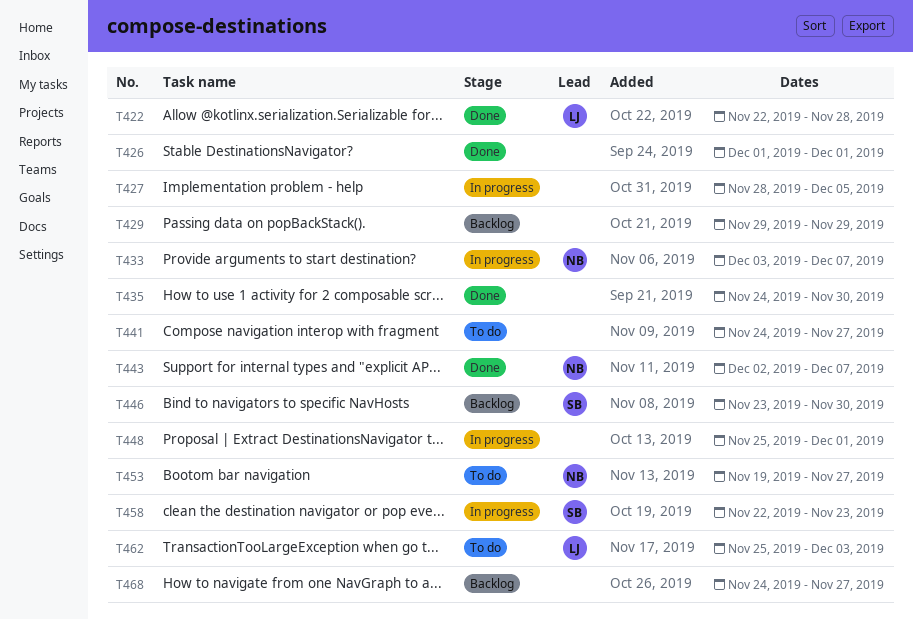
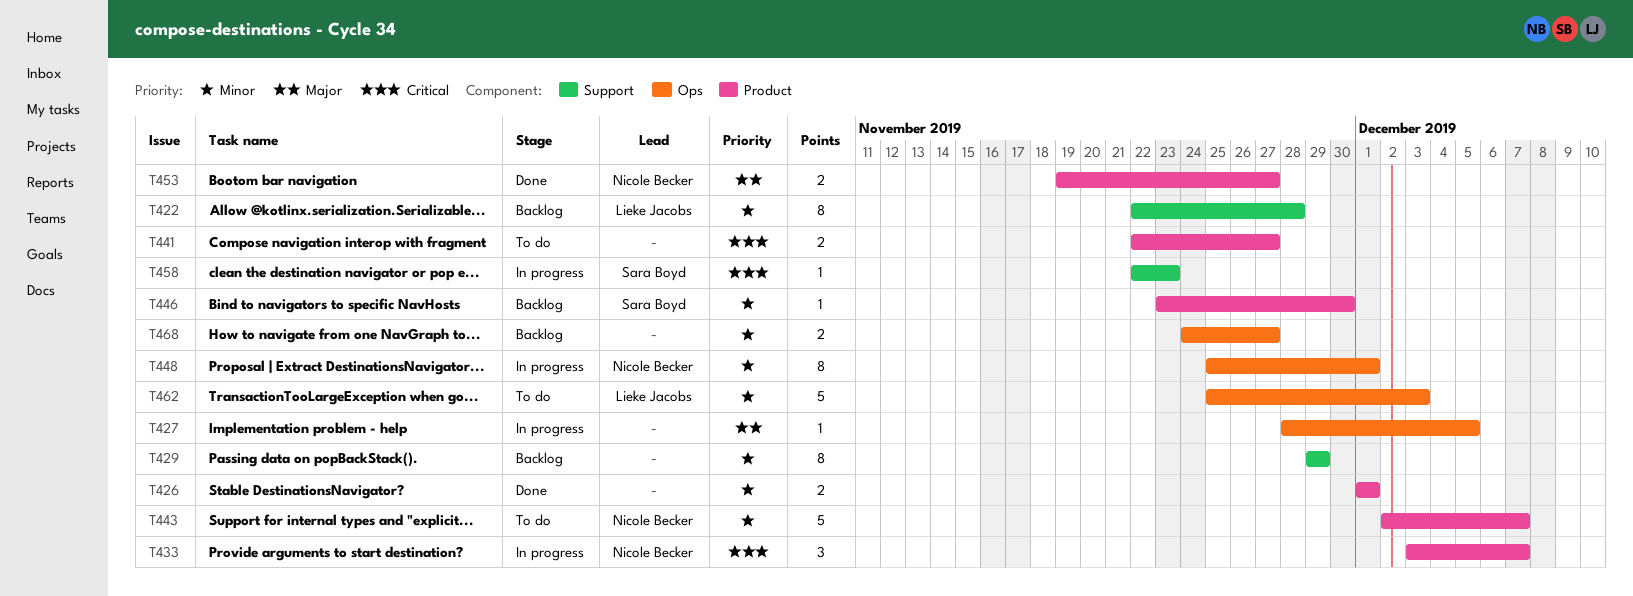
T422, status: Done -> Backlog
T435: present -> none
T441, start: Nov 24 -> Nov 22
T443, status: Done -> To do
T448, owner: none -> Nicole Becker
T453, status: To do -> Done

